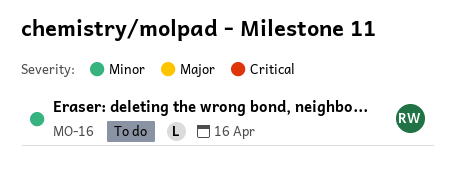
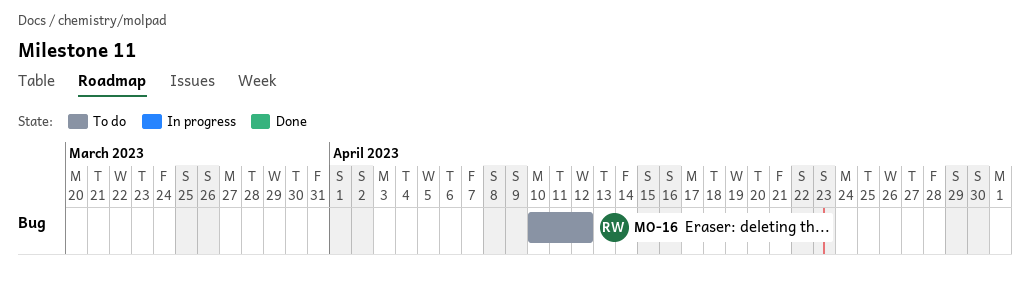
MO-16, due: Apr 16 -> Apr 12

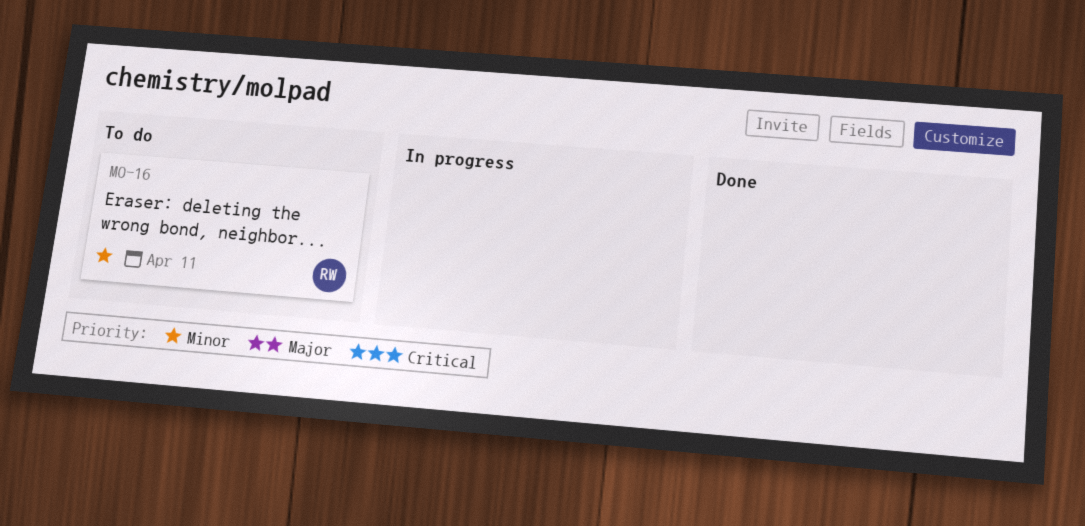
MO-16, due: Apr 12 -> Apr 11

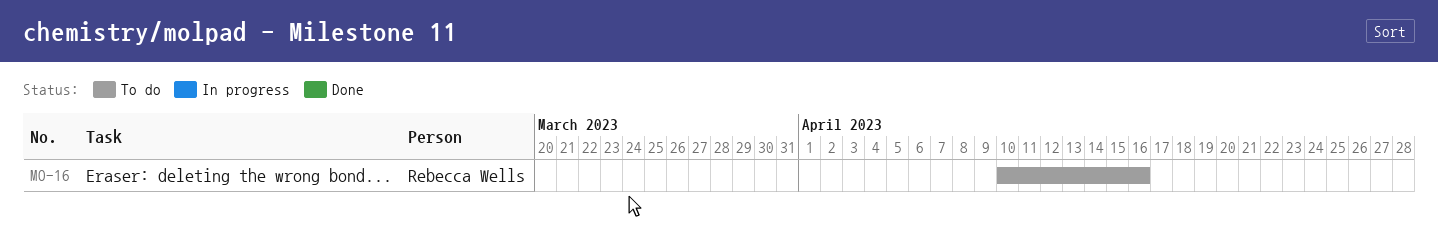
MO-16, due: Apr 11 -> Apr 16

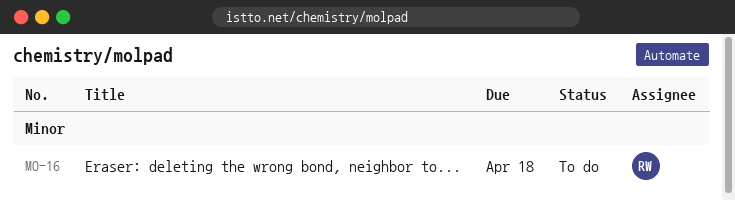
MO-16, due: Apr 16 -> Apr 18

